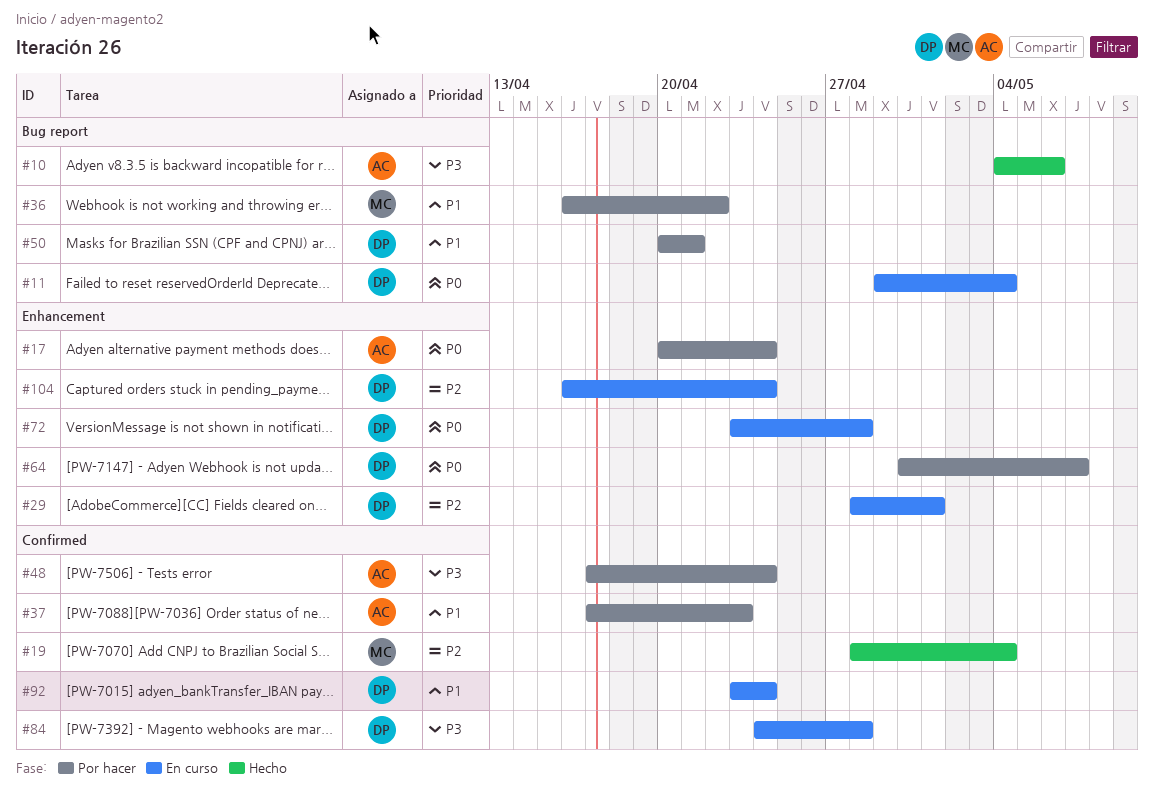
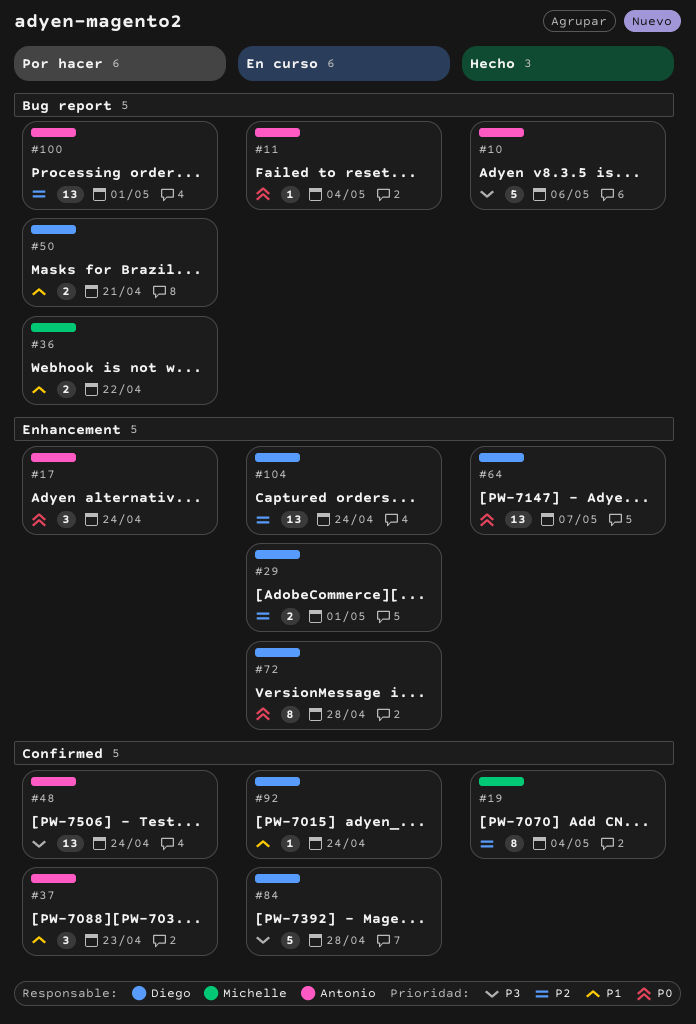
#11, owner: Diego -> Antonio
#64, status: Por hacer -> Hecho
#100: none -> present

